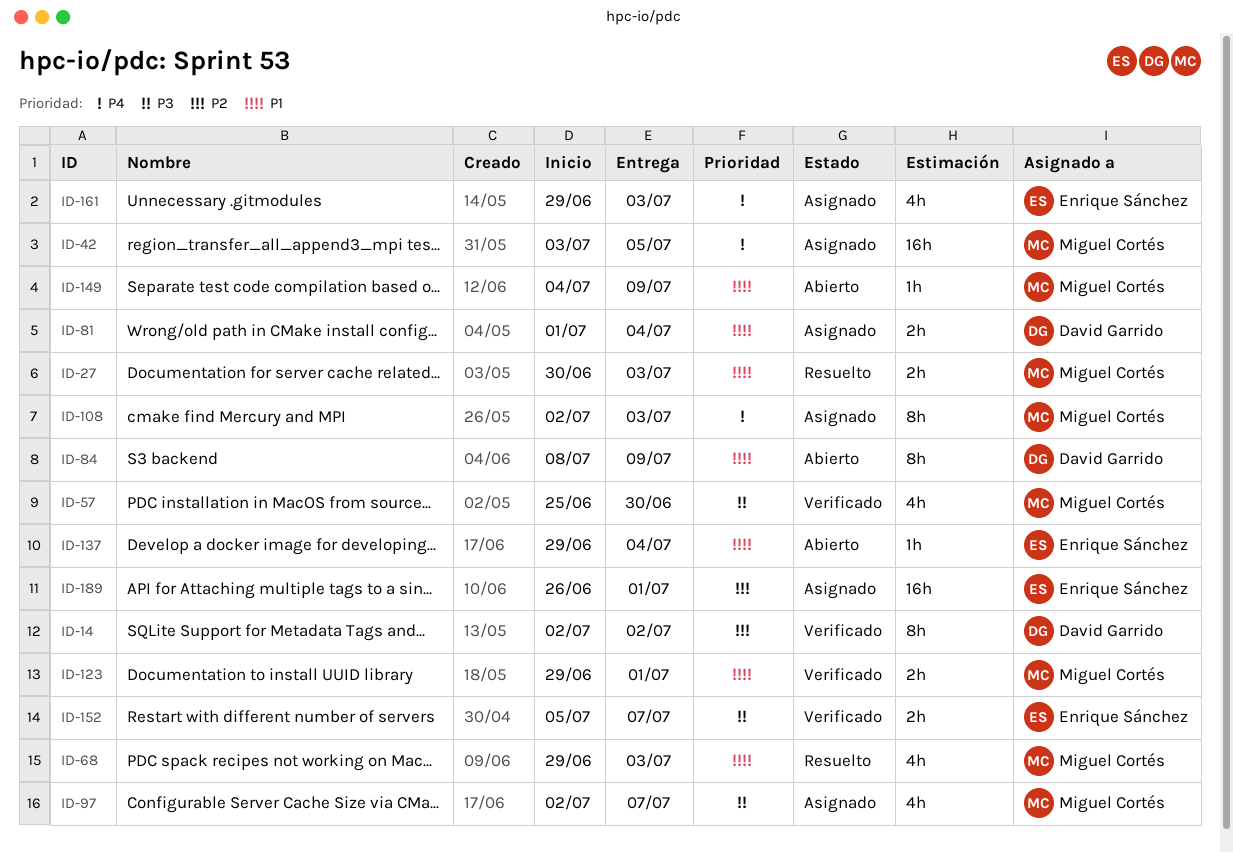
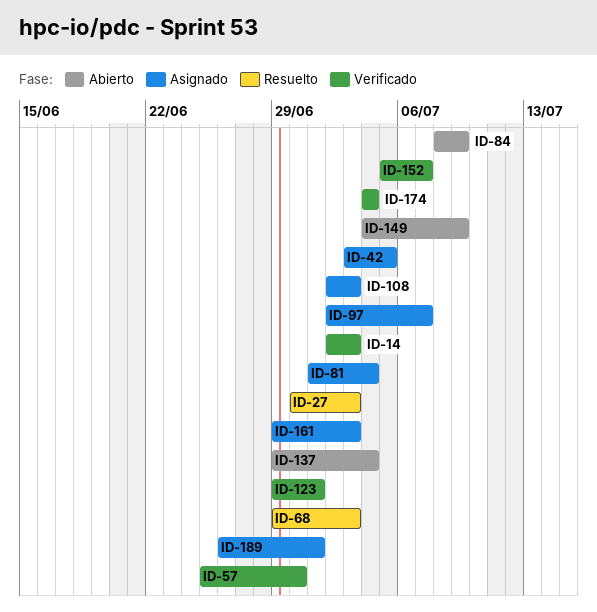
ID-14, due: Jul 2 -> Jul 3
ID-174: none -> present

